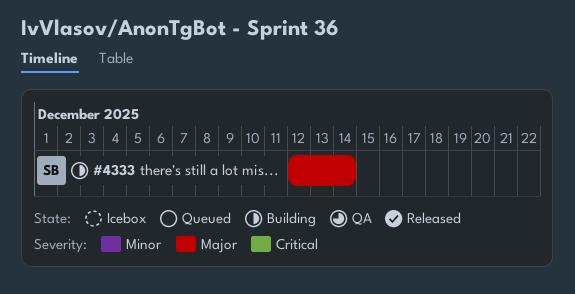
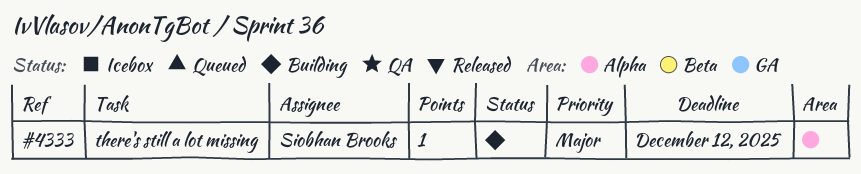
#4333, due: Dec 14 -> Dec 12

